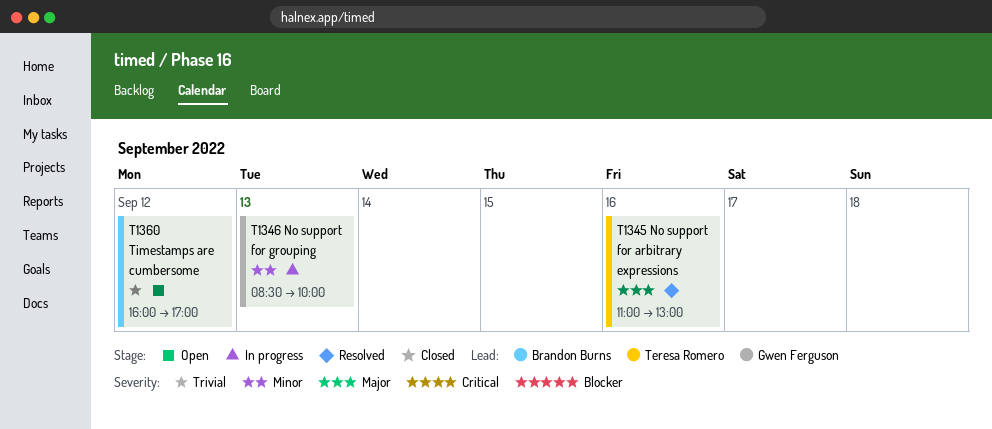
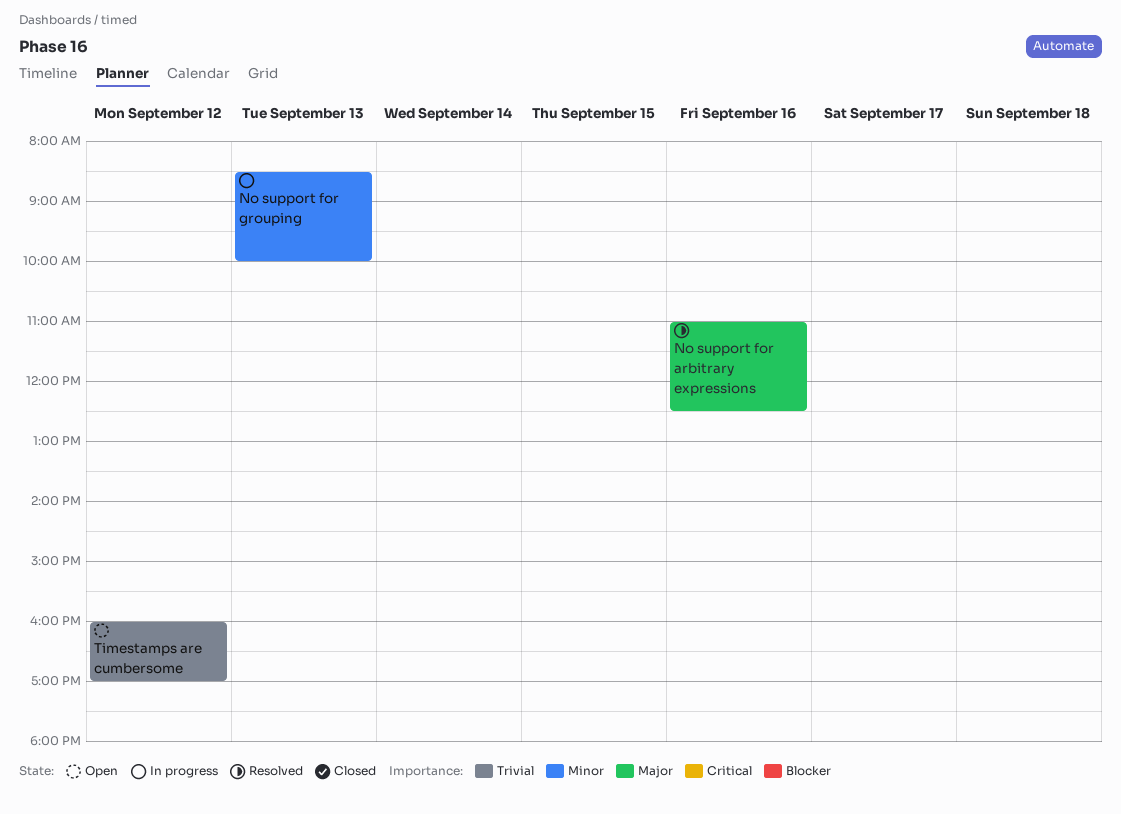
No support for arbitrary expressions, ends: 13:00 -> 12:30

